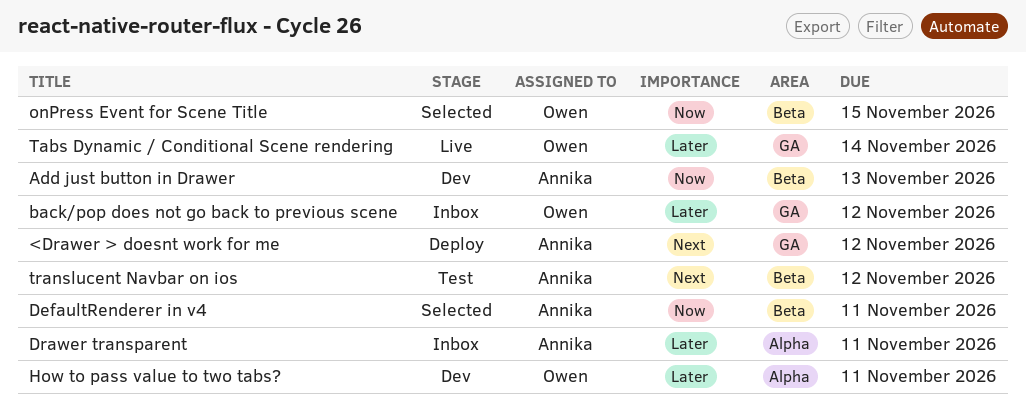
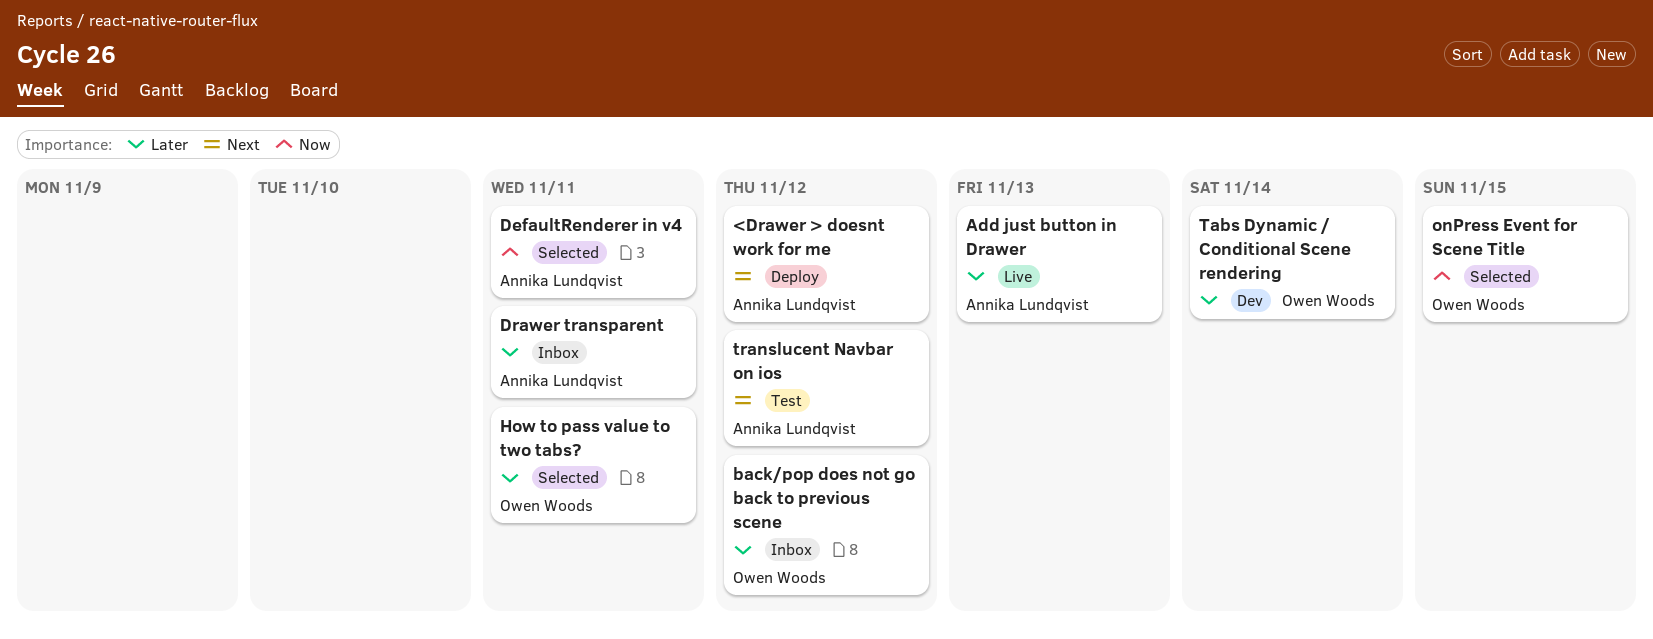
Add just button in Drawer, status: Dev -> Live
Add just button in Drawer, priority: Now -> Later
How to pass value to two tabs?, status: Dev -> Selected
Tabs Dynamic / Conditional Scene rendering, status: Live -> Dev

